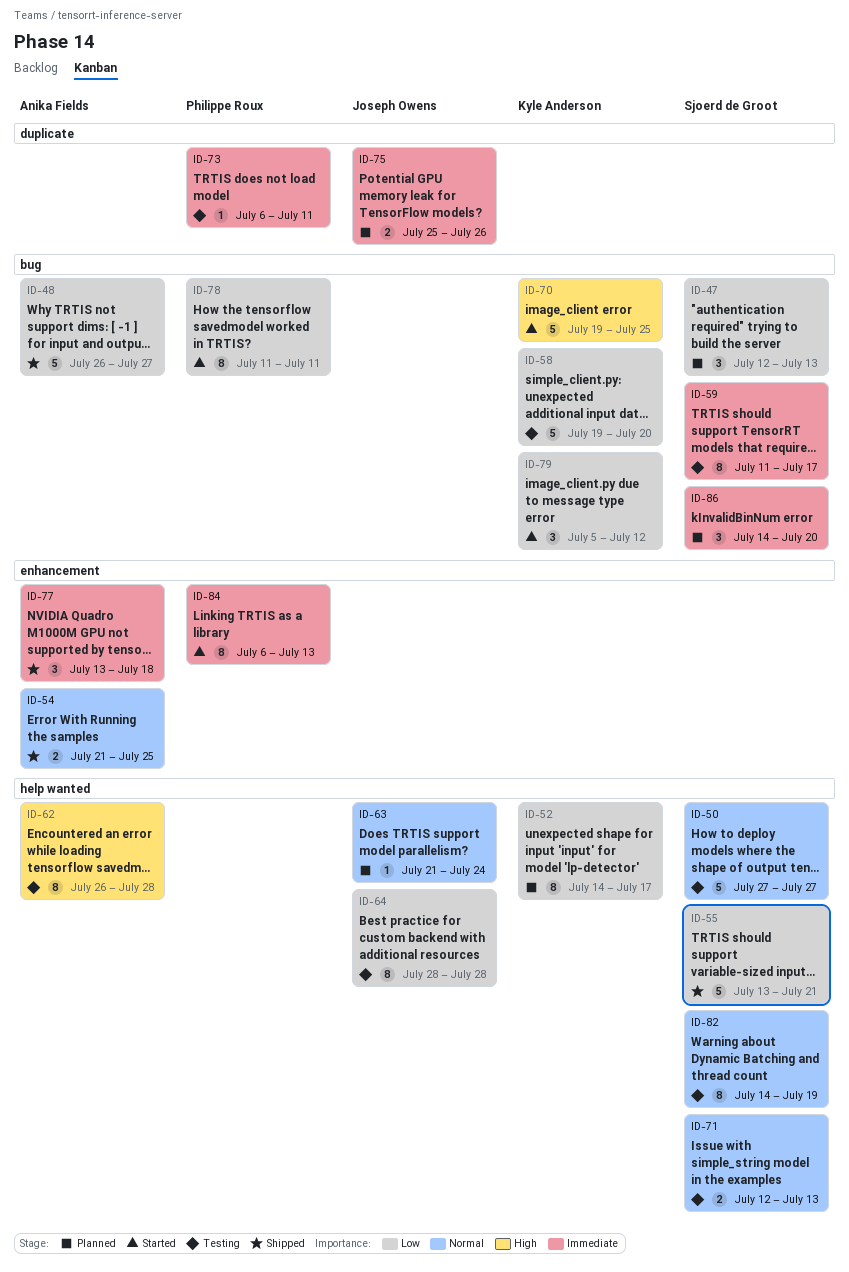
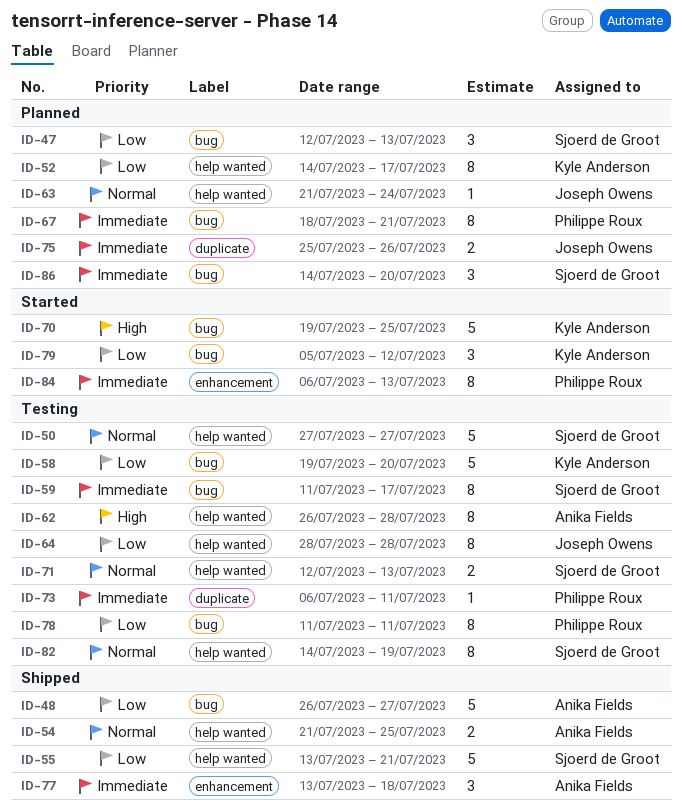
ID-54, label: enhancement -> help wanted
ID-67: none -> present
ID-78, status: Started -> Testing

